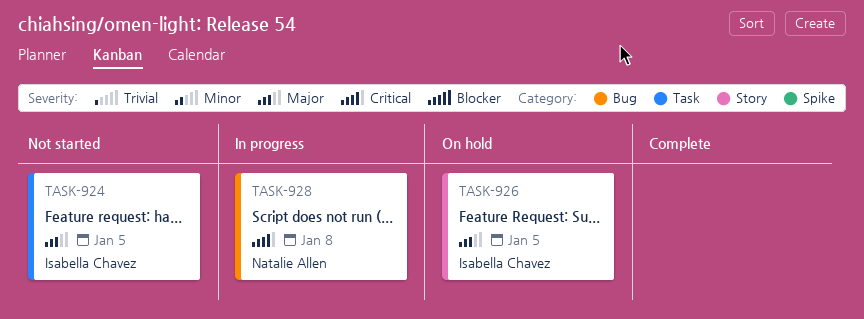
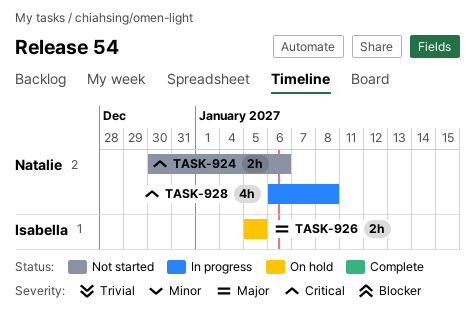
TASK-924, owner: Isabella Chavez -> Natalie Allen
TASK-924, priority: Major -> Critical
TASK-924, due: Jan 5 -> Jan 6

